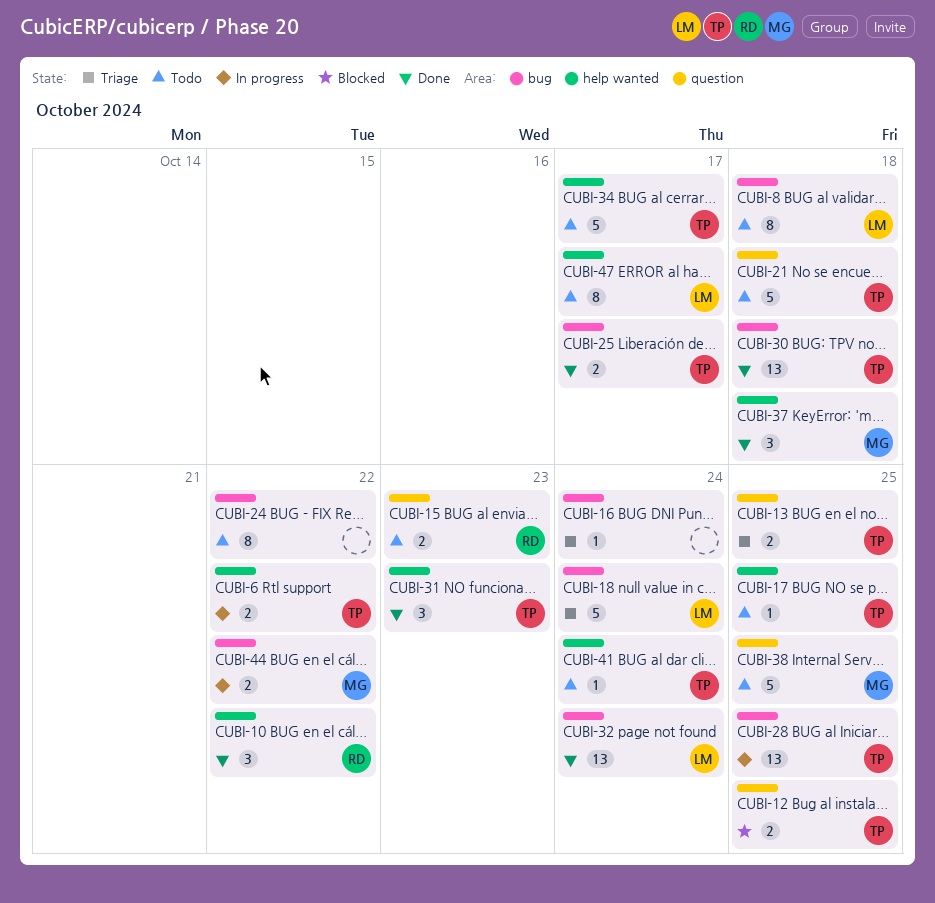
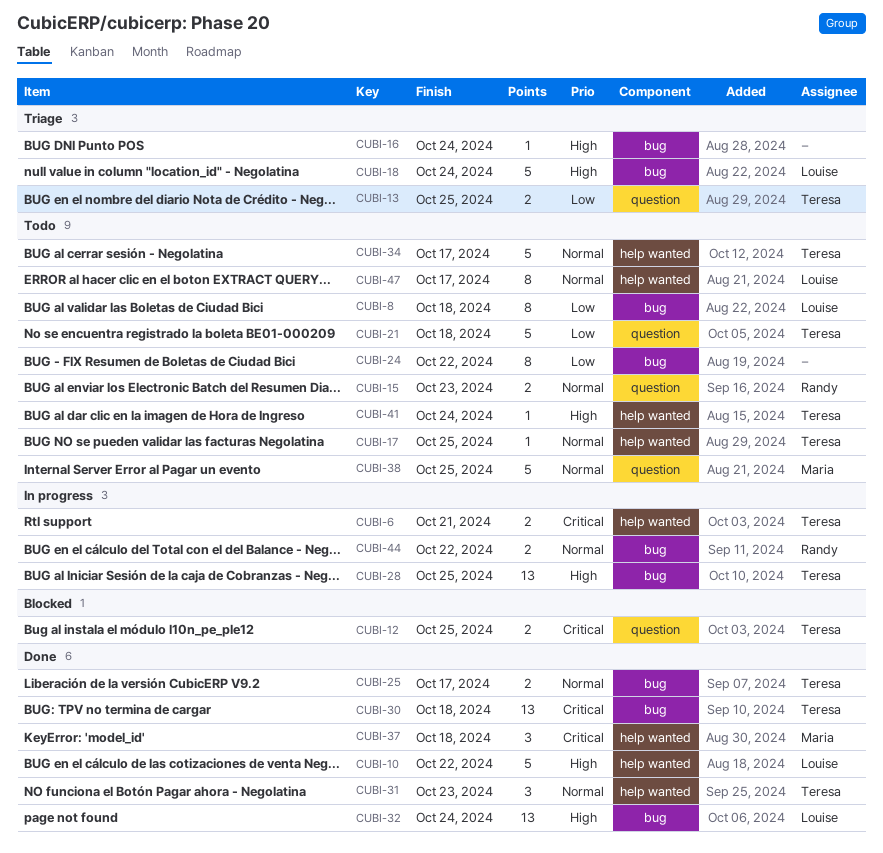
CUBI-6, due: Oct 22 -> Oct 21
CUBI-10, owner: Randy -> Louise
CUBI-10, estimate: 3 -> 5
CUBI-44, owner: Maria -> Randy

